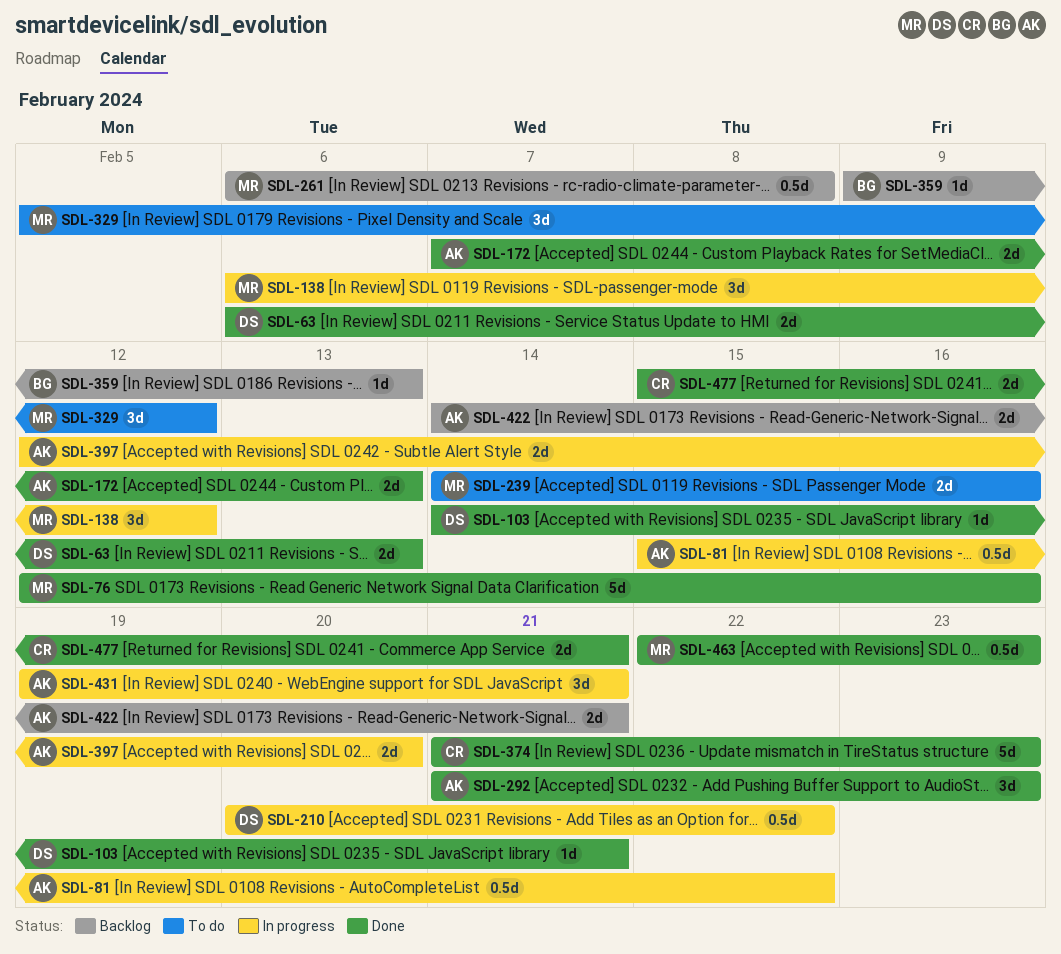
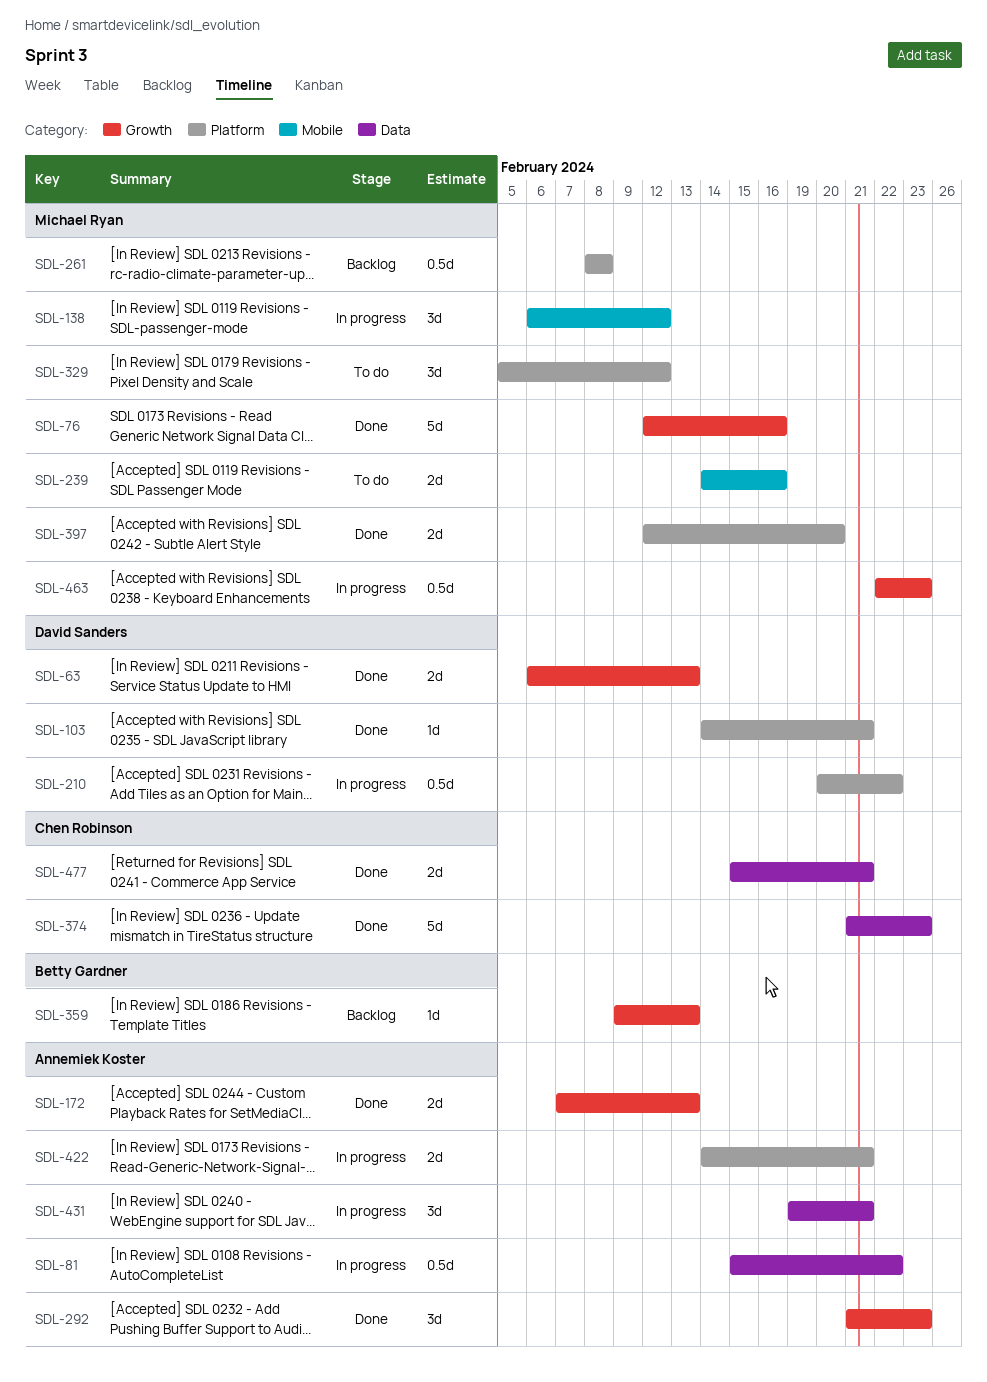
SDL-261, start: Feb 6 -> Feb 8
SDL-397, status: In progress -> Done
SDL-397, owner: Annemiek Koster -> Michael Ryan
SDL-422, status: Backlog -> In progress
SDL-463, status: Done -> In progress

